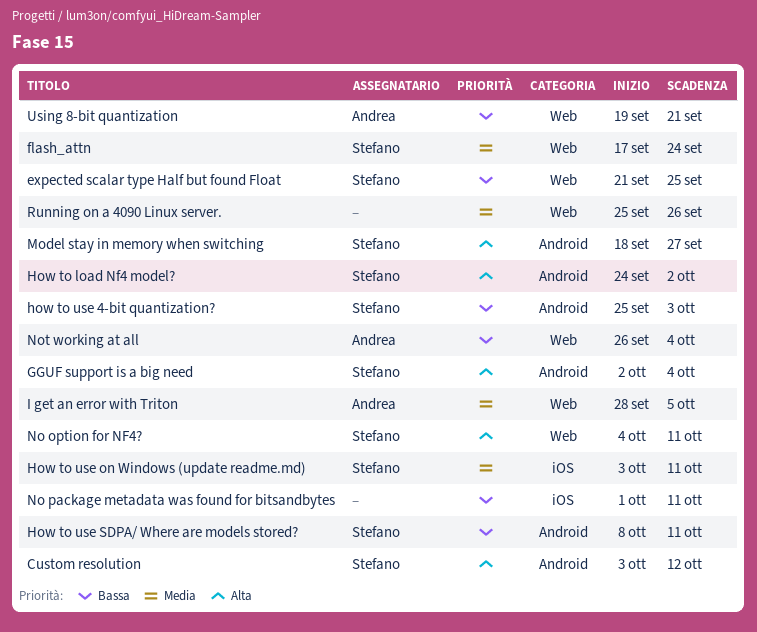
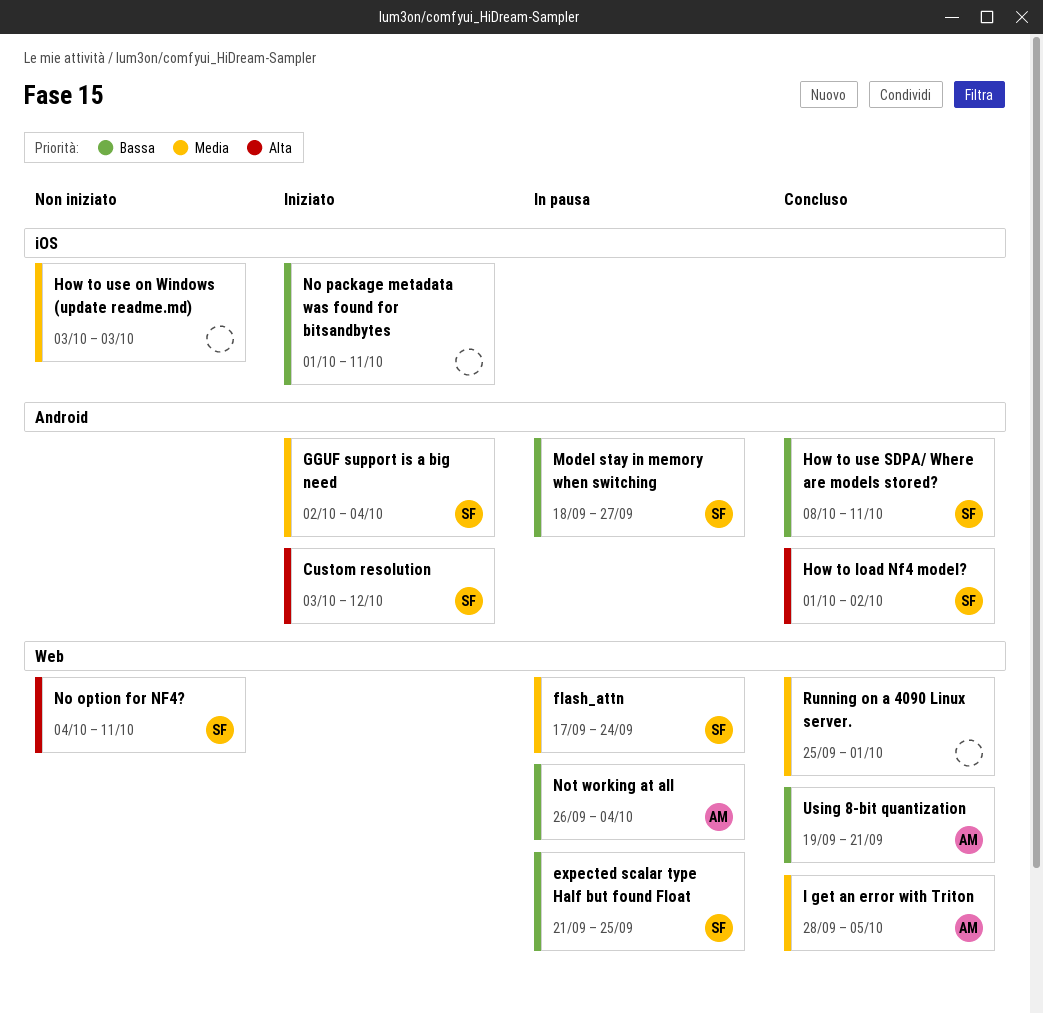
GGUF support is a big need, priority: Alta -> Media
How to load Nf4 model?, start: Sep 24 -> Oct 1
how to use 4-bit quantization?: present -> none
How to use on Windows (update readme.md), owner: Stefano -> none
How to use on Windows (update readme.md), due: Oct 11 -> Oct 3
Model stay in memory when switching, priority: Alta -> Bassa
Running on a 4090 Linux server., due: Sep 26 -> Oct 1

